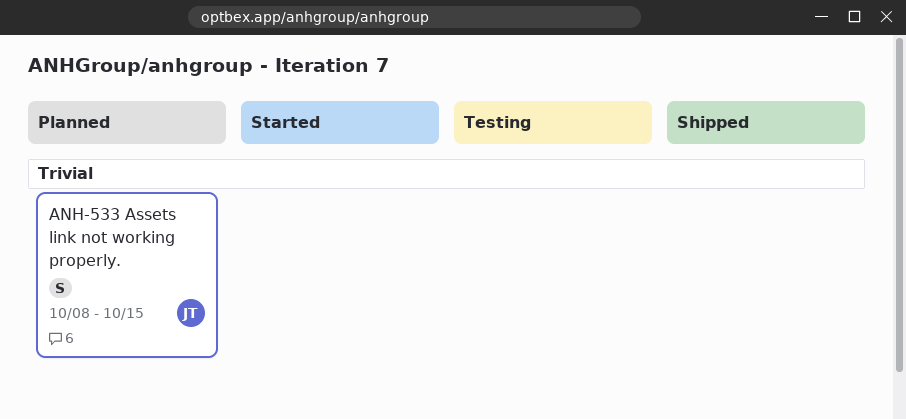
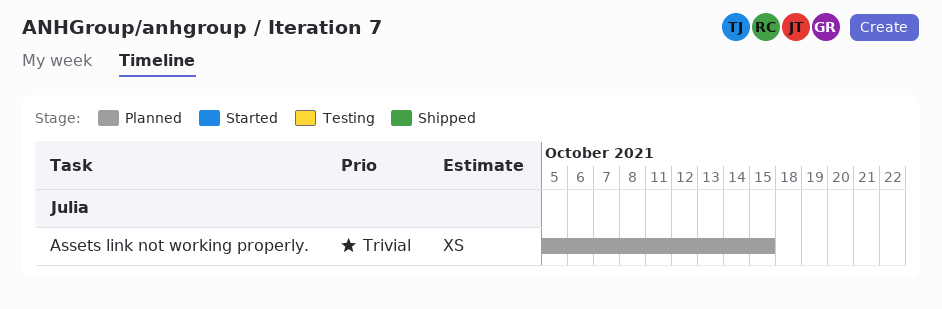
Assets link not working properly., estimate: S -> XS
Assets link not working properly., start: Oct 8 -> Oct 5

